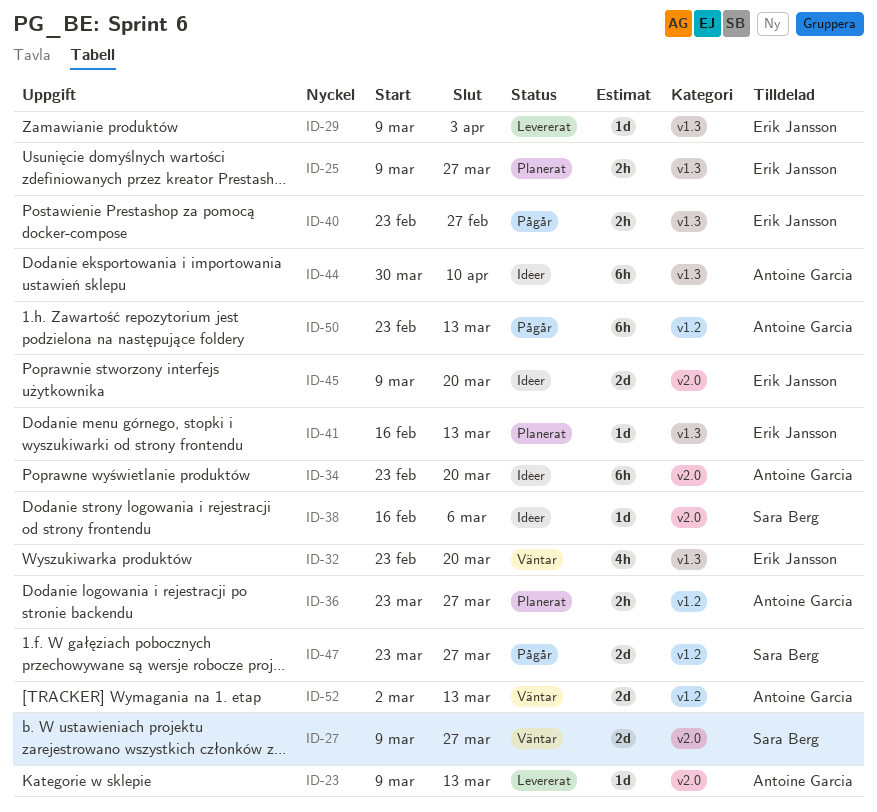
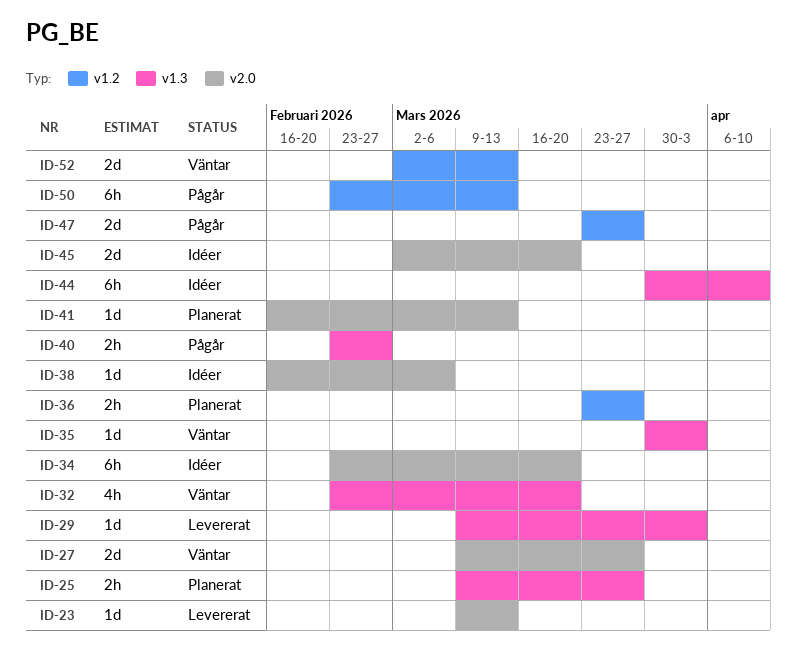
ID-35: none -> present
ID-41, label: v1.3 -> v2.0
ID-45, start: Mar 9 -> Mar 2

